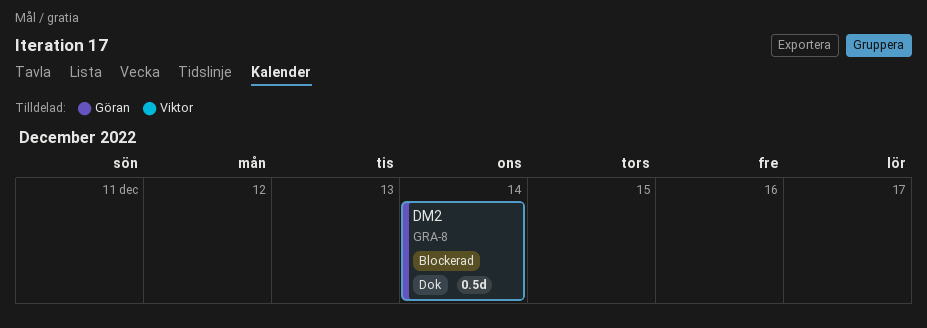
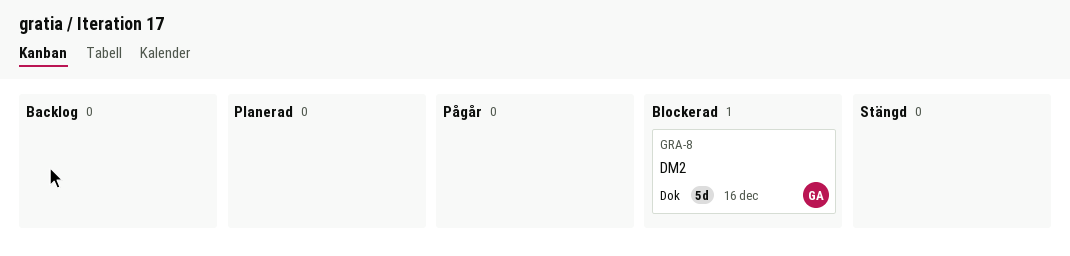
GRA-8, estimate: 0.5d -> 5d
GRA-8, day: Dec 14 -> Dec 16

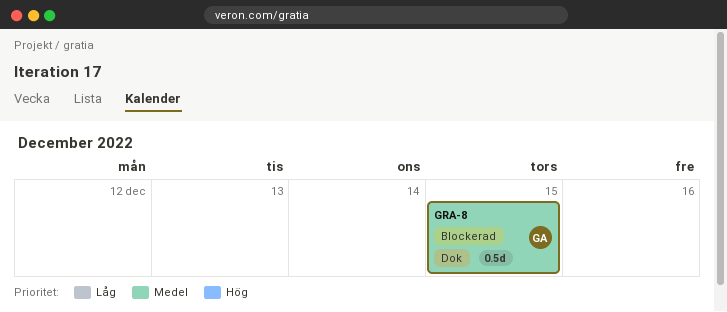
GRA-8, estimate: 5d -> 0.5d
GRA-8, day: Dec 16 -> Dec 15

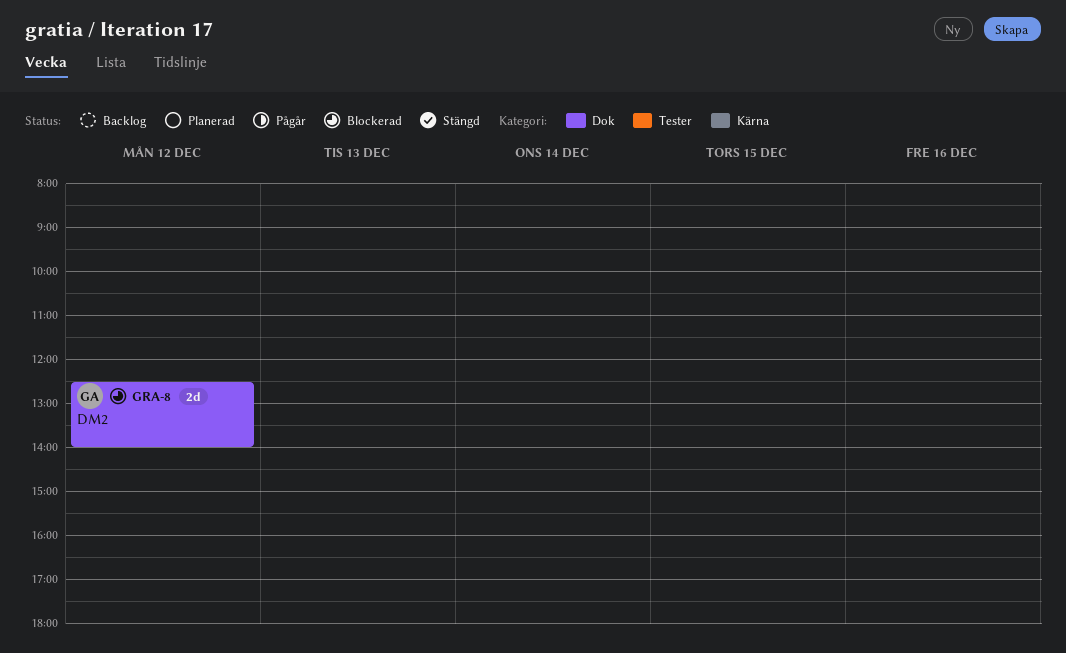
GRA-8, estimate: 0.5d -> 2d
GRA-8, day: Dec 15 -> Dec 12

